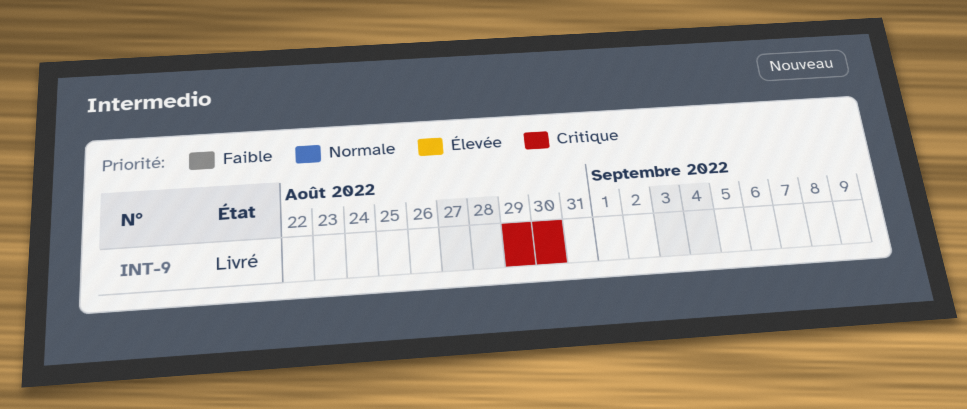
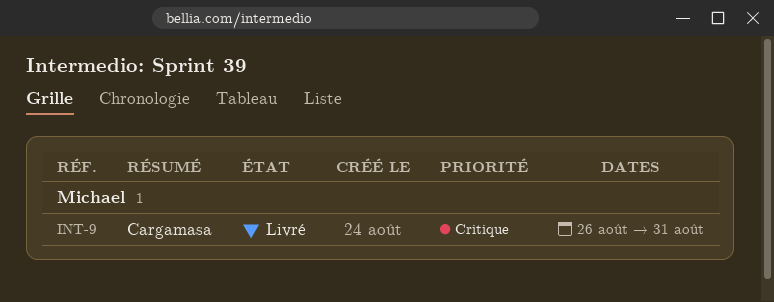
INT-9, start: Aug 29 -> Aug 26
INT-9, due: Aug 30 -> Aug 31

